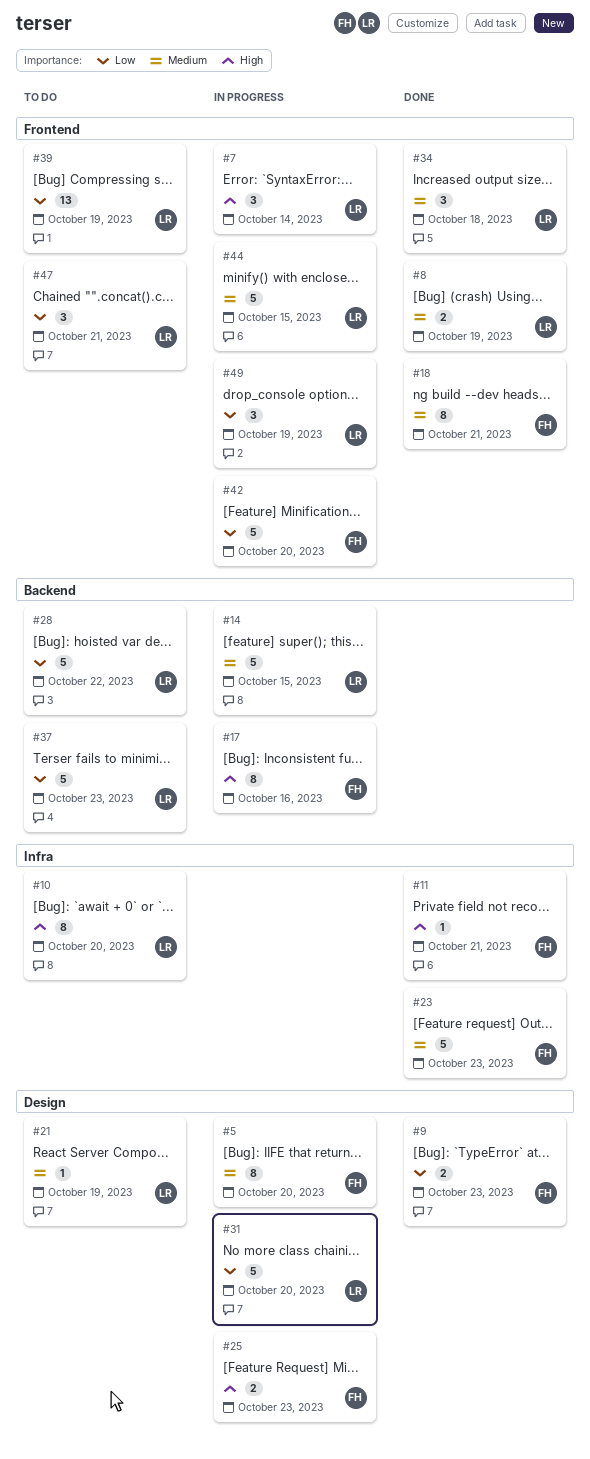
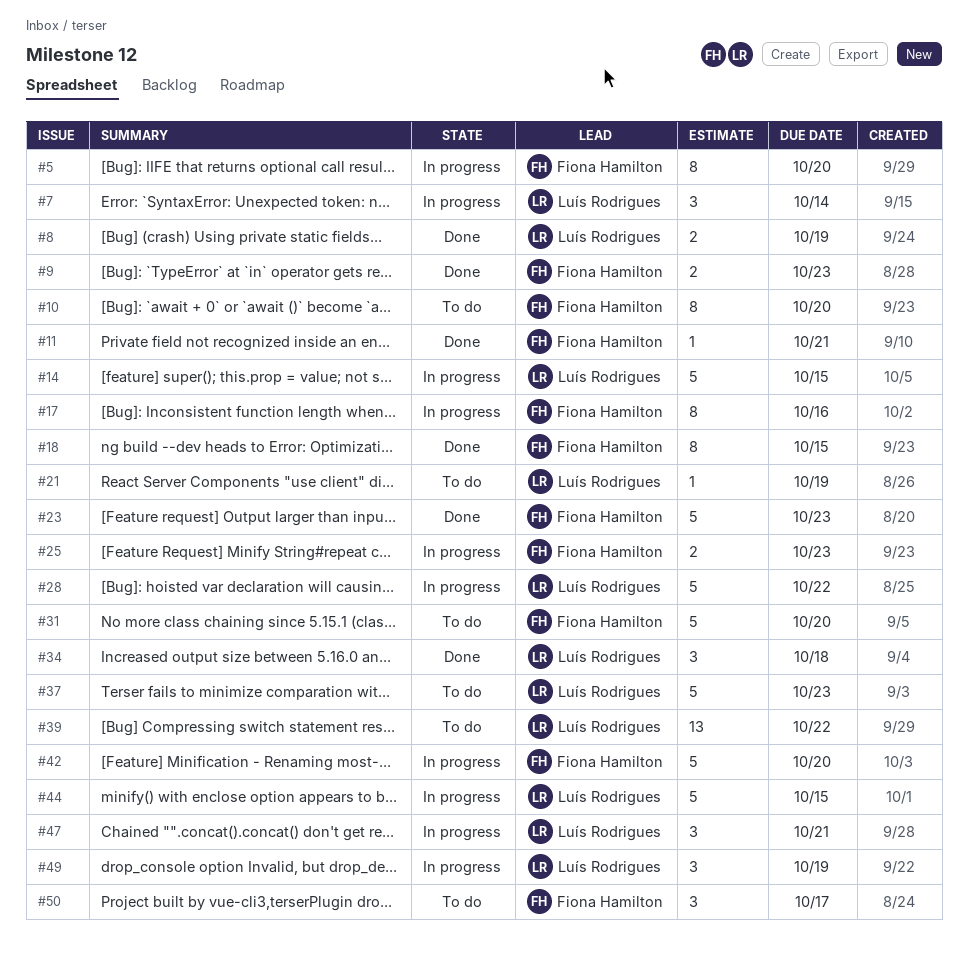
#10, owner: Luís Rodrigues -> Fiona Hamilton
#18, due: Oct 21 -> Oct 15
#28, status: To do -> In progress
#31, status: In progress -> To do
#31, owner: Luís Rodrigues -> Fiona Hamilton
#39, due: Oct 19 -> Oct 22
#47, status: To do -> In progress
#50: none -> present

